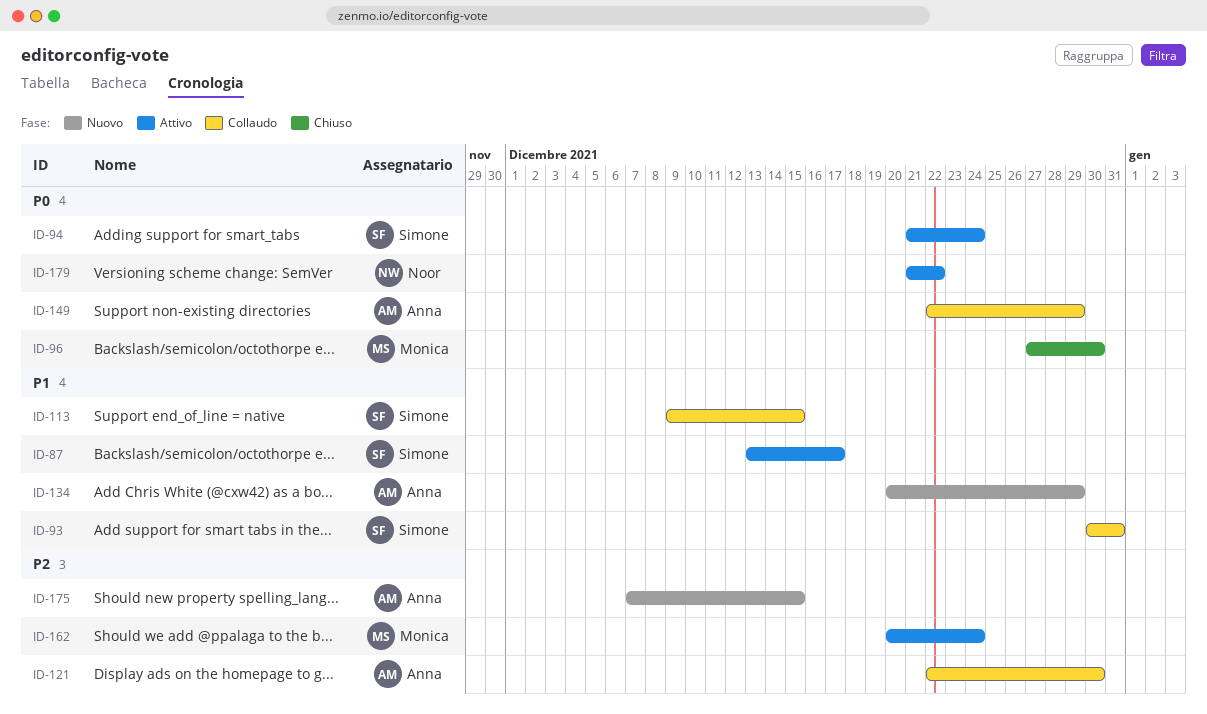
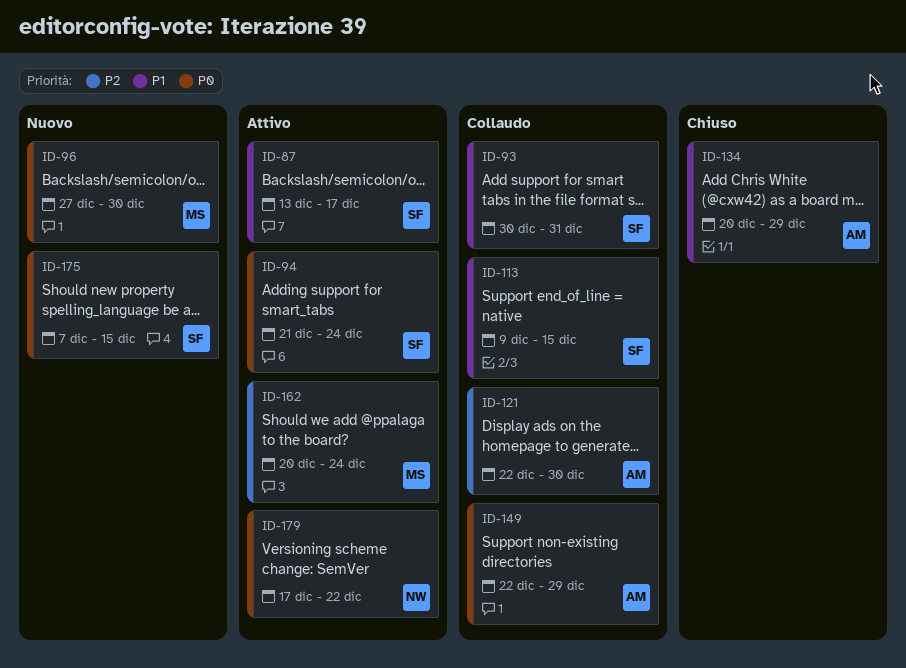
ID-96, status: Chiuso -> Nuovo
ID-134, status: Nuovo -> Chiuso
ID-175, owner: Anna -> Simone
ID-175, priority: P2 -> P0
ID-179, start: Dec 21 -> Dec 17

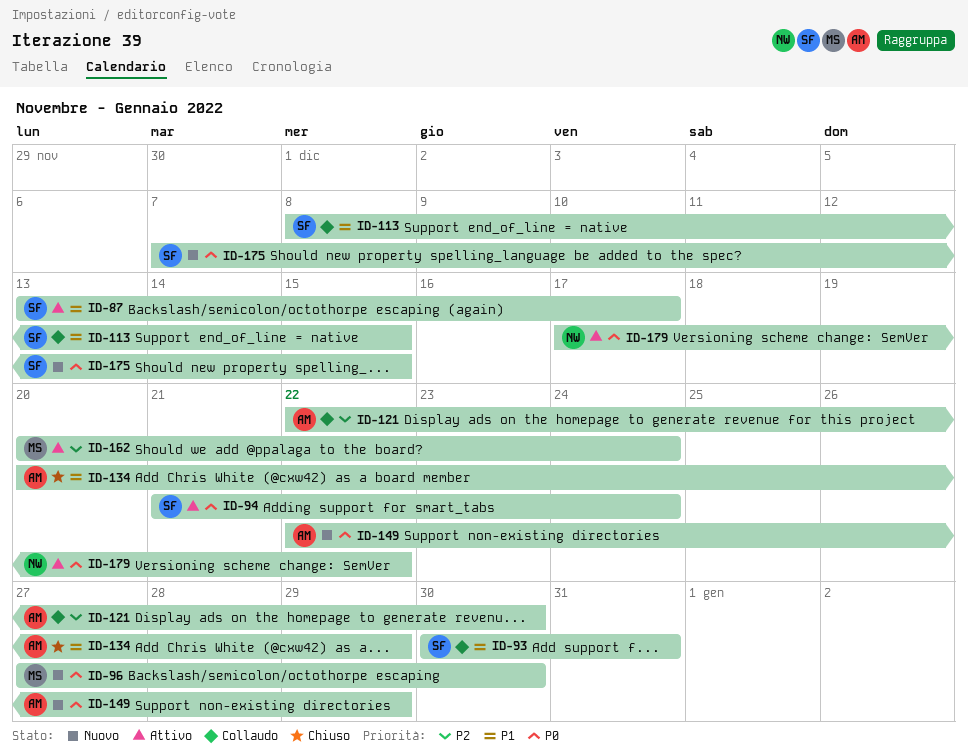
ID-113, start: Dec 9 -> Dec 8
ID-149, status: Collaudo -> Nuovo

